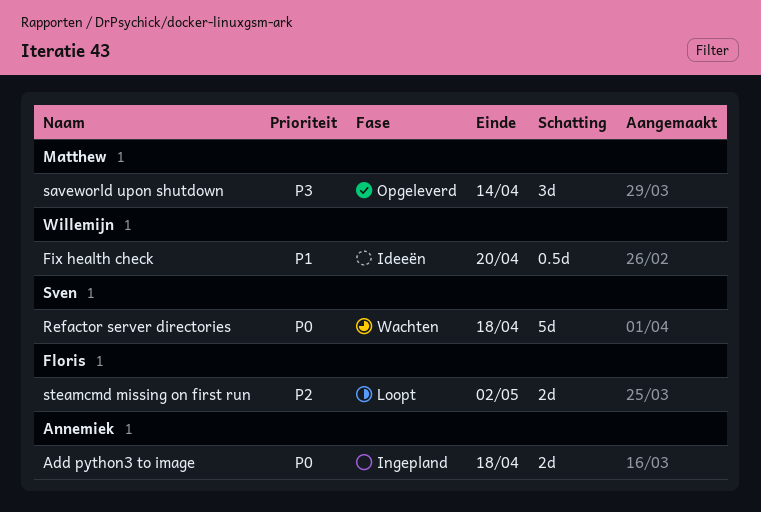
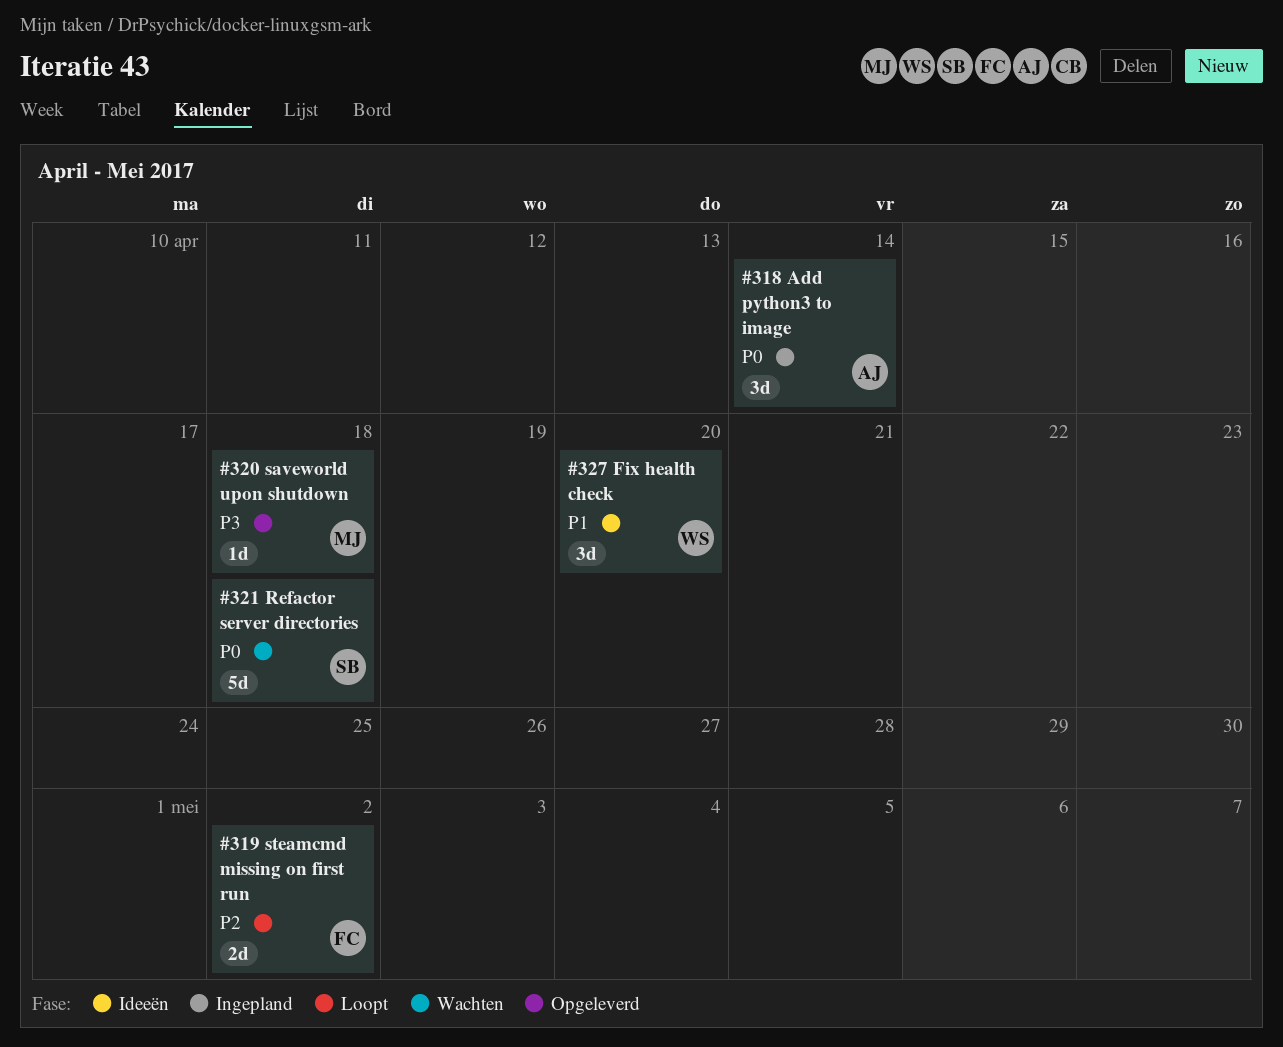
Add python3 to image, estimate: 2d -> 3d
Add python3 to image, due: Apr 18 -> Apr 14
Fix health check, estimate: 0.5d -> 3d
saveworld upon shutdown, estimate: 3d -> 1d
saveworld upon shutdown, due: Apr 14 -> Apr 18

